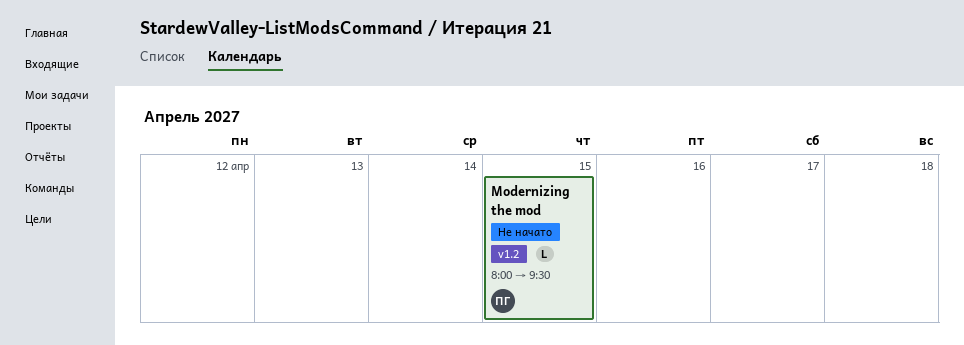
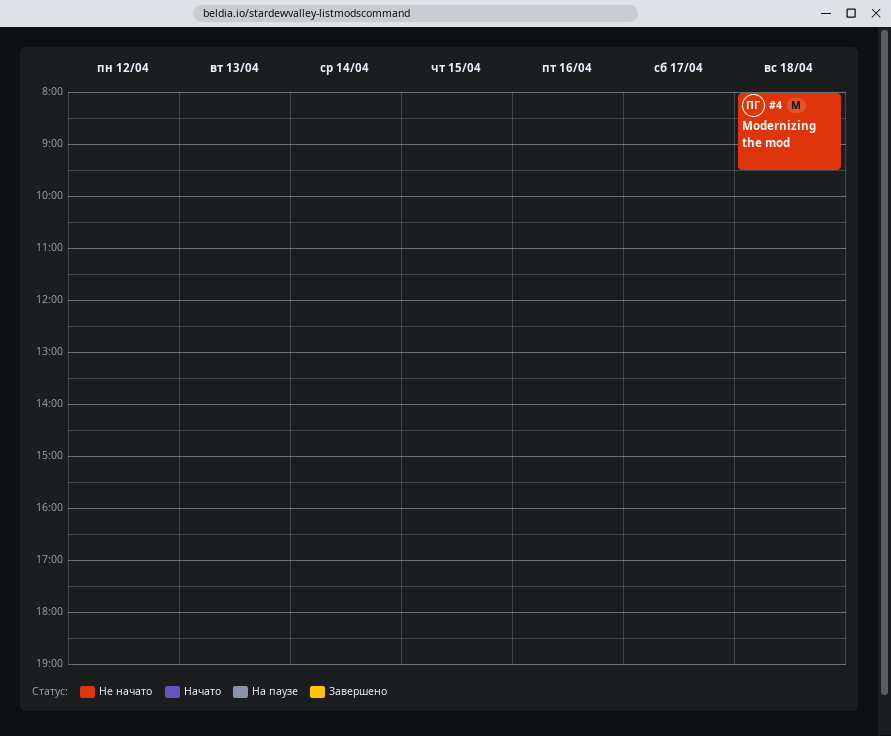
Modernizing the mod, estimate: L -> M
Modernizing the mod, day: Apr 15 -> Apr 18

